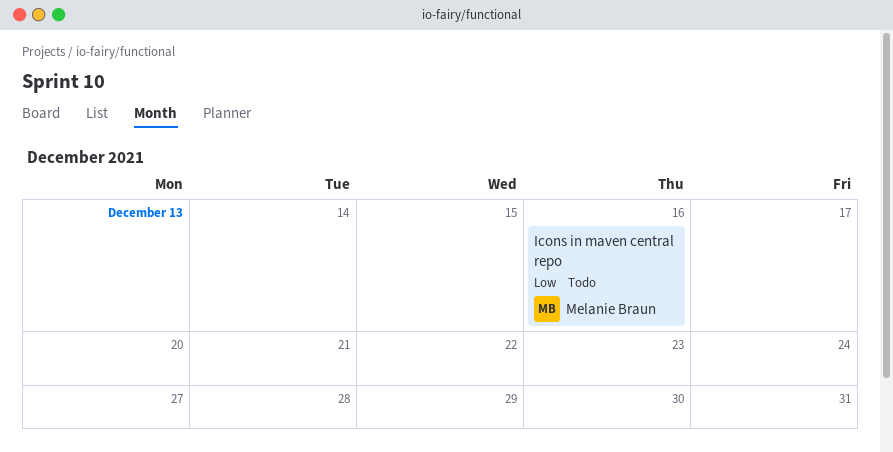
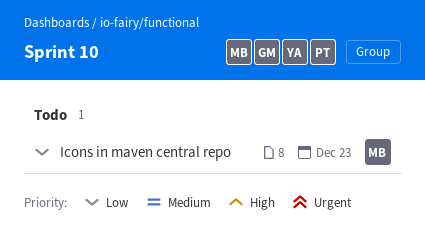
Icons in maven central repo, due: Dec 16 -> Dec 23

